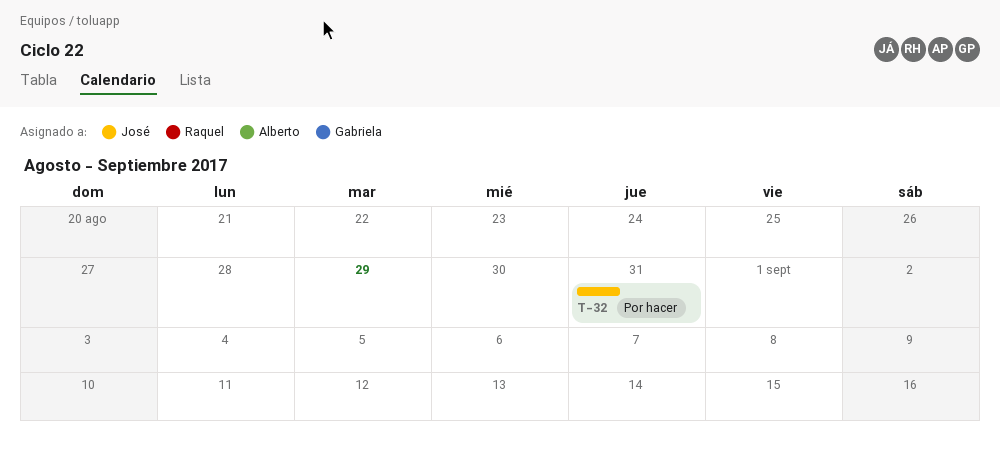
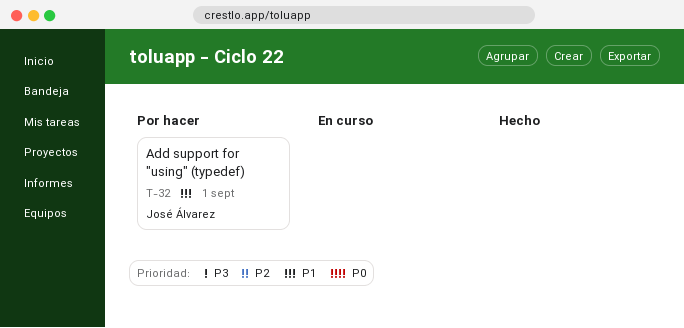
T-32, due: Aug 31 -> Sep 1

